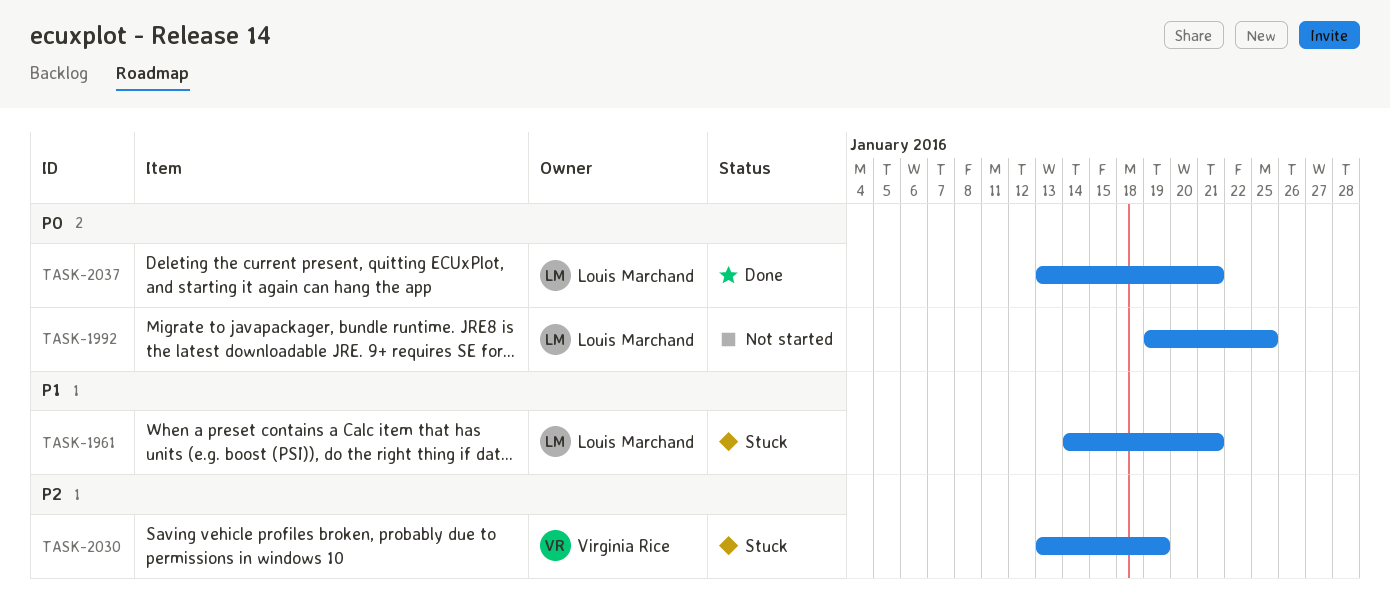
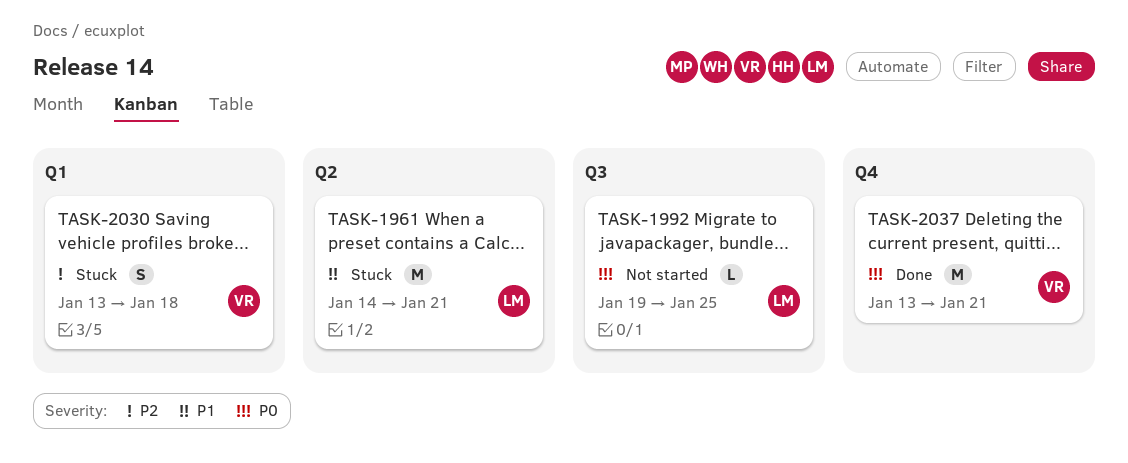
TASK-2030, due: Jan 19 -> Jan 18
TASK-2037, owner: Louis Marchand -> Virginia Rice

